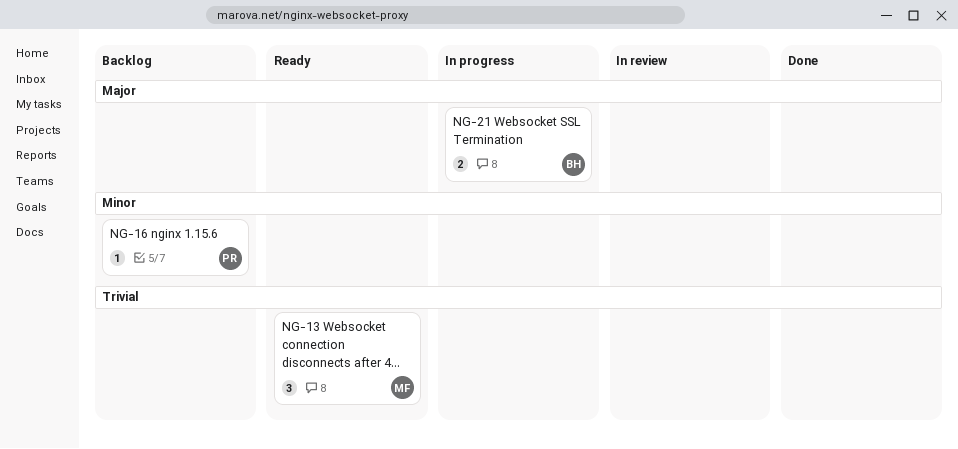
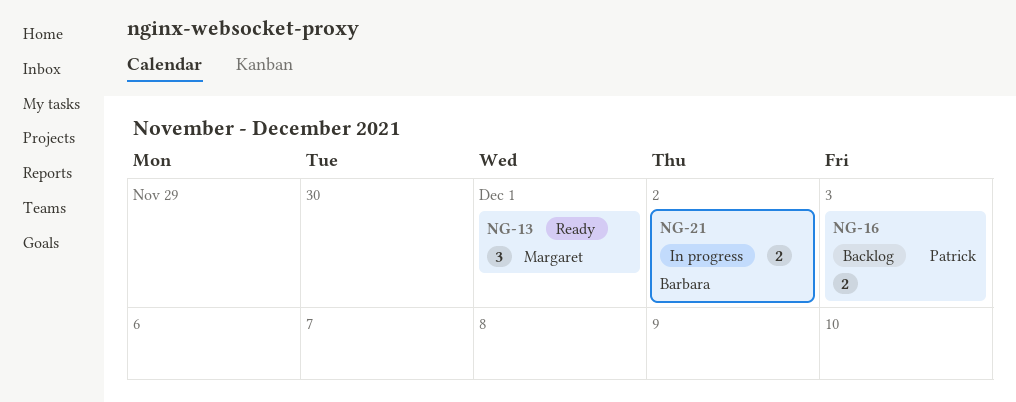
NG-16, estimate: 1 -> 2

